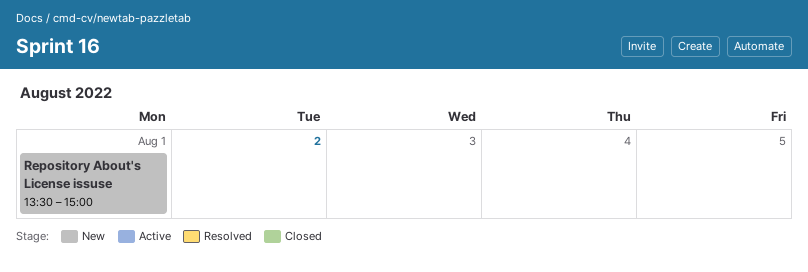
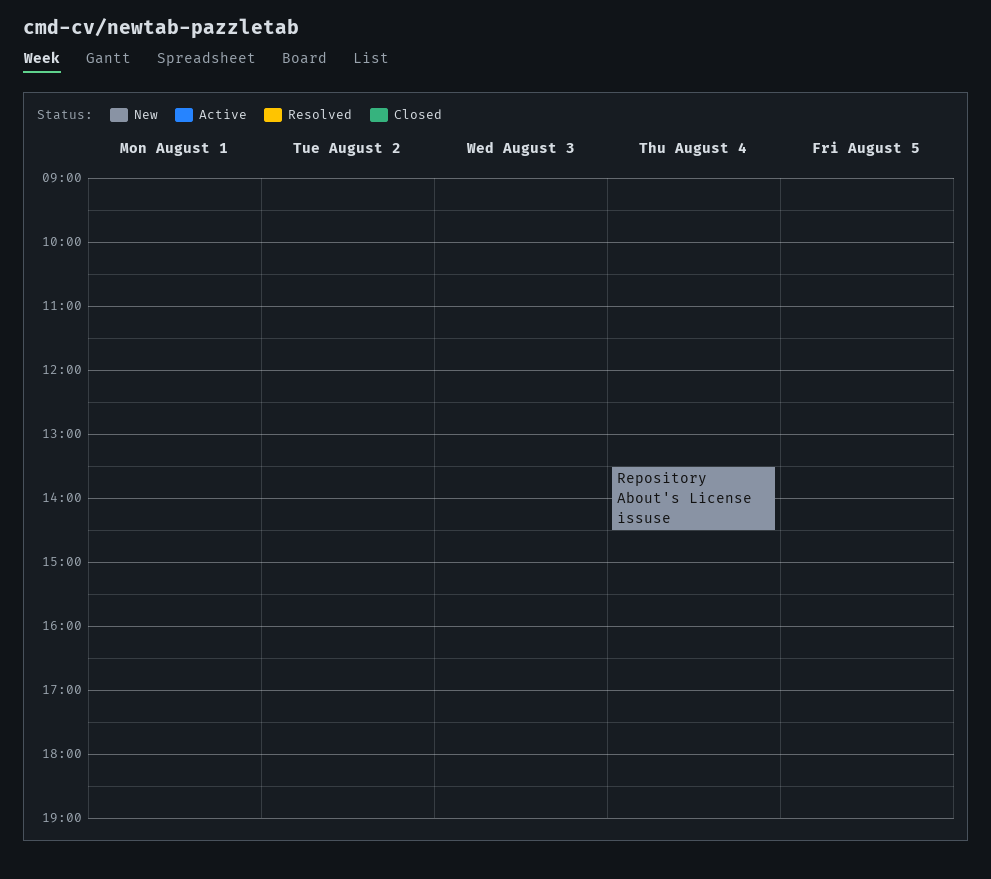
Repository About's License issuse, day: Aug 1 -> Aug 4
Repository About's License issuse, ends: 15:00 -> 14:30

